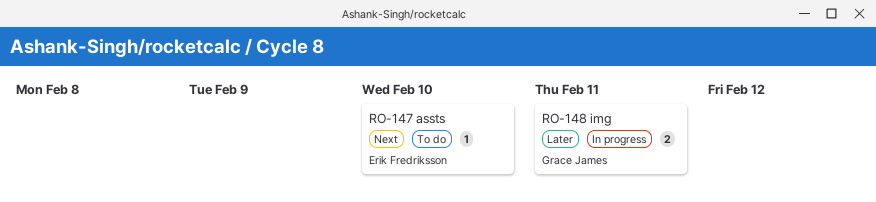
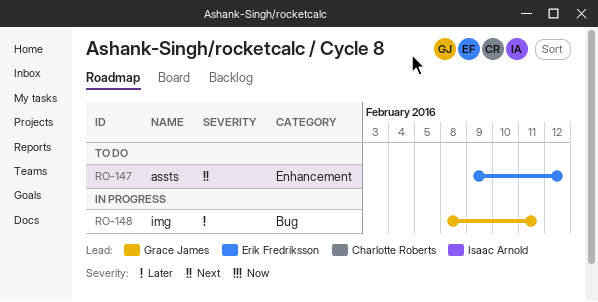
RO-147, due: Feb 10 -> Feb 12

